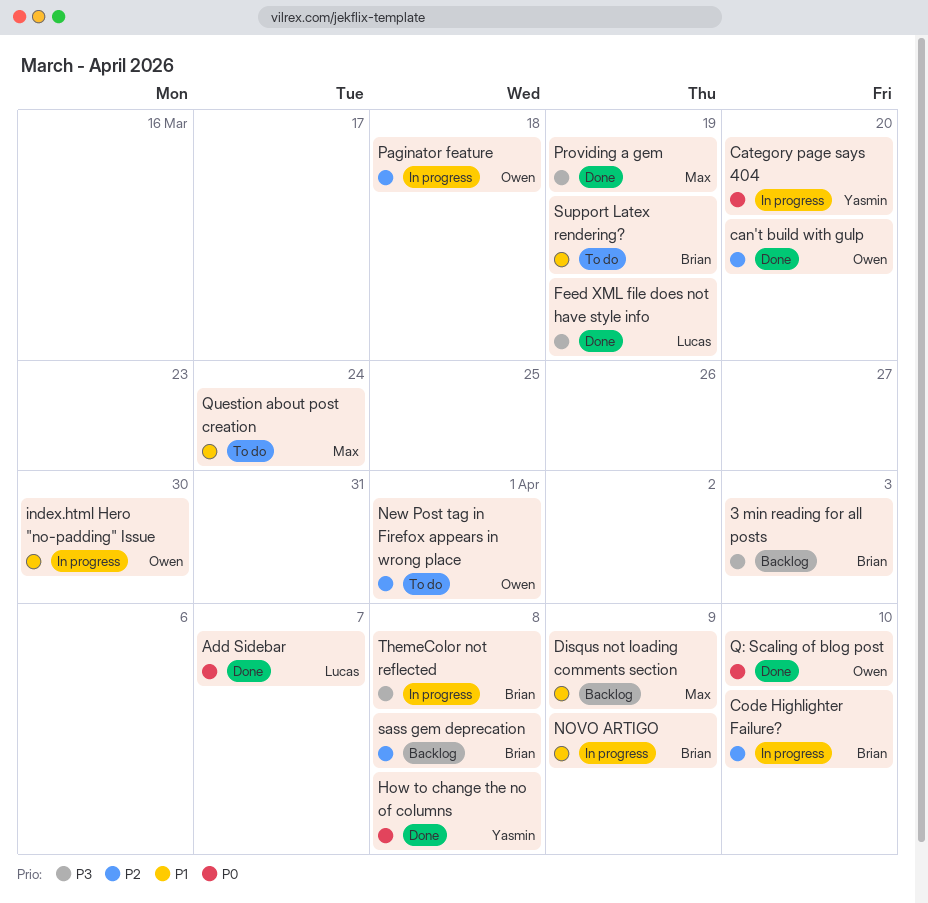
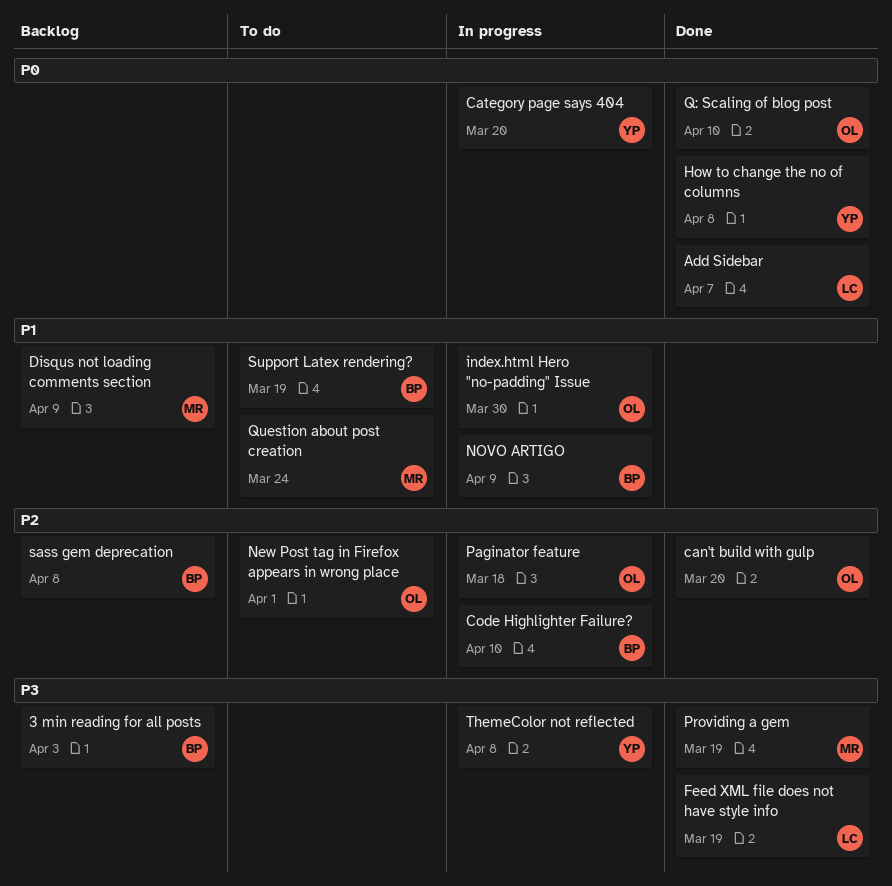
ThemeColor not reflected, owner: Brian -> Yasmin

